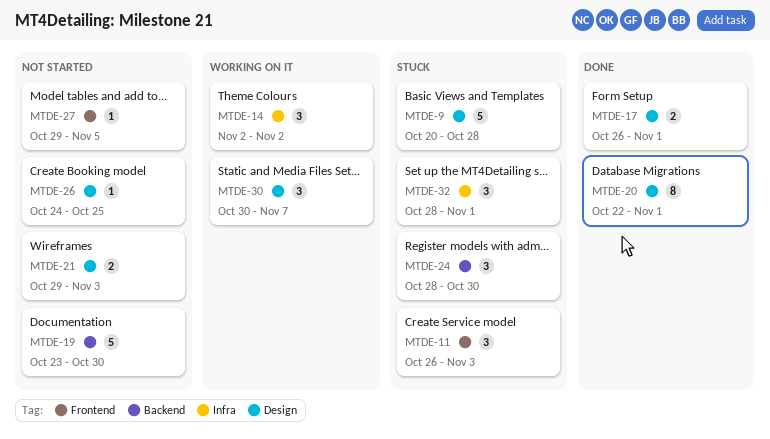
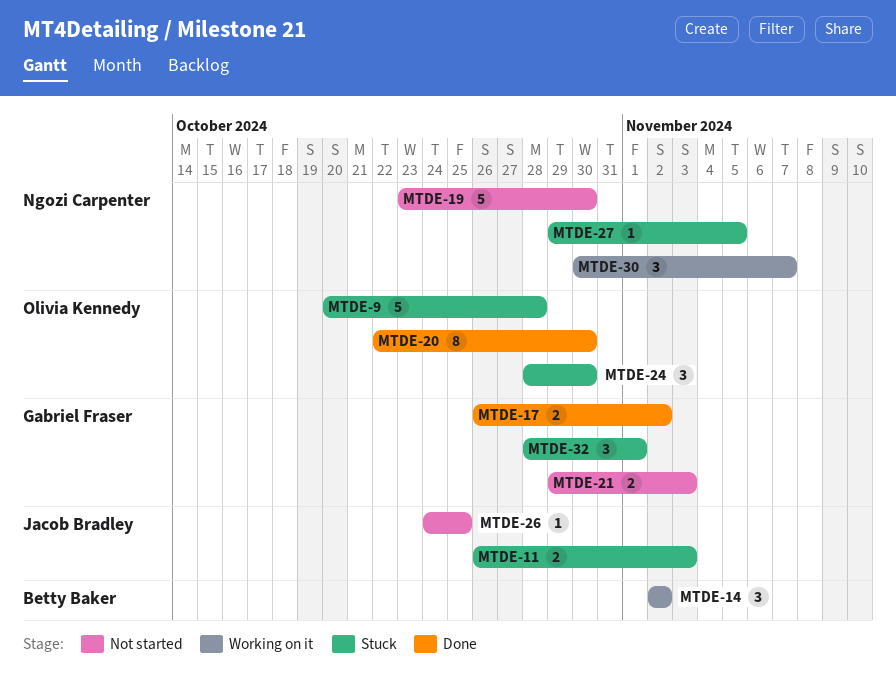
MTDE-11, estimate: 3 -> 2
MTDE-17, due: Nov 1 -> Nov 2
MTDE-20, due: Nov 1 -> Oct 30
MTDE-27, status: Not started -> Stuck

